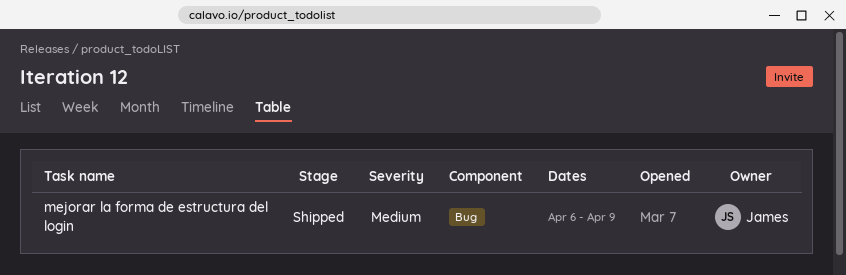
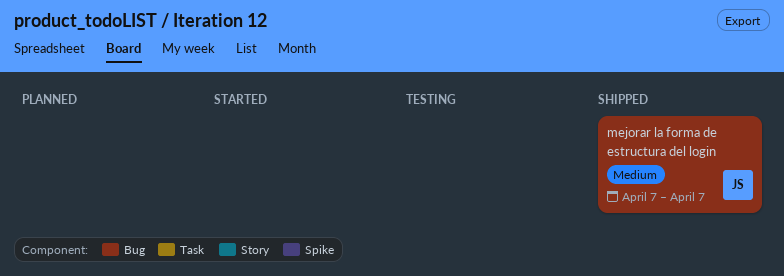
mejorar la forma de estructura del login, start: Apr 6 -> Apr 7
mejorar la forma de estructura del login, due: Apr 9 -> Apr 7

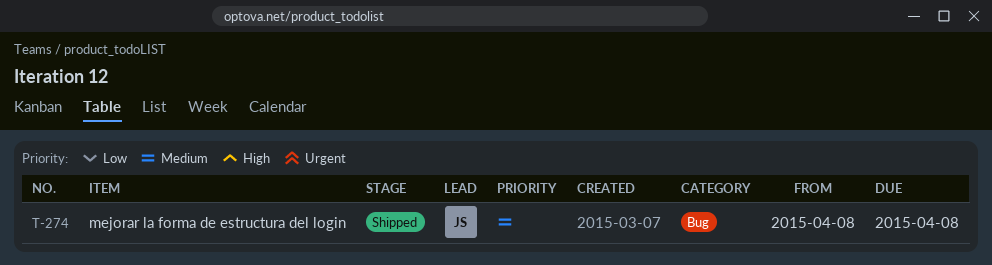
mejorar la forma de estructura del login, start: Apr 7 -> Apr 8
mejorar la forma de estructura del login, due: Apr 7 -> Apr 8

